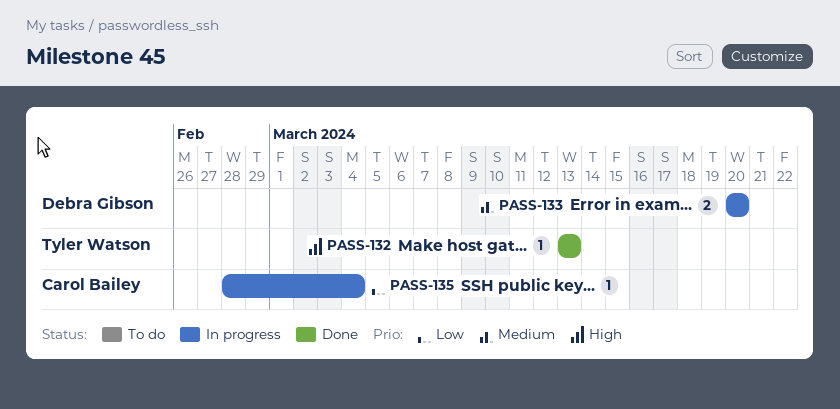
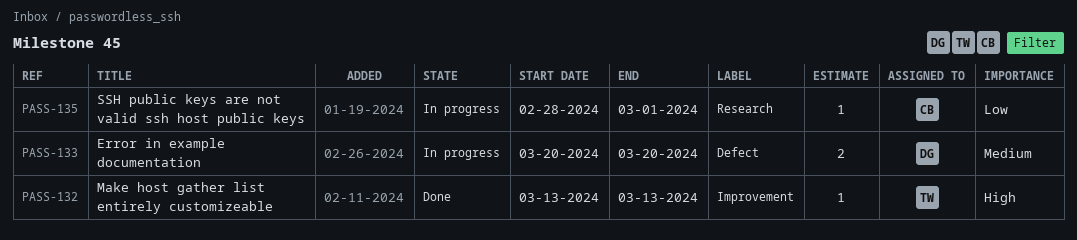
PASS-135, due: Mar 4 -> Mar 1

